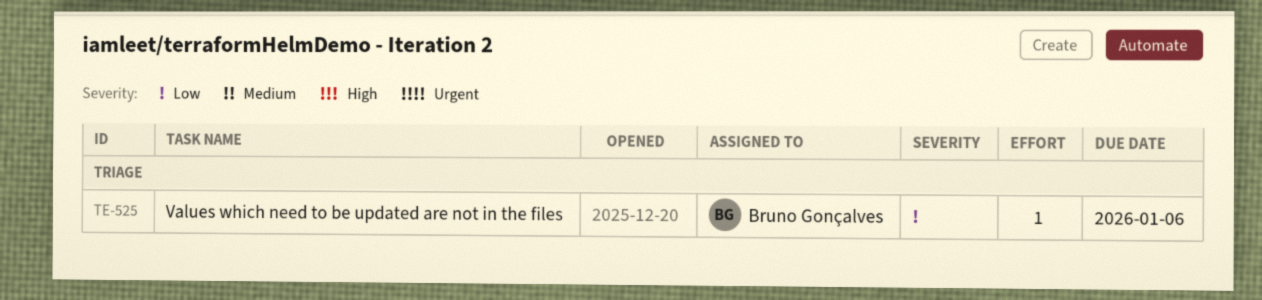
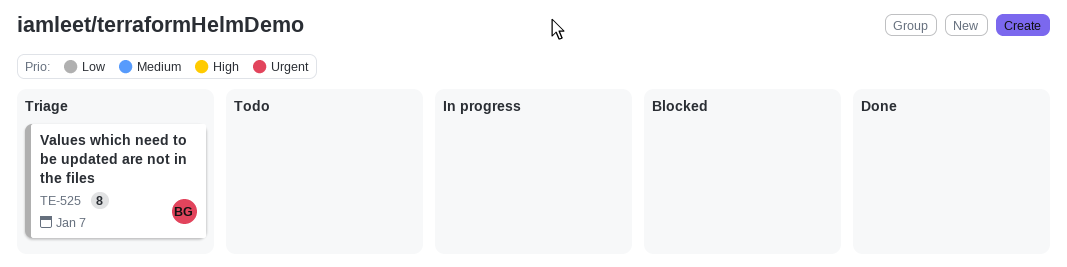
TE-525, estimate: 1 -> 8
TE-525, due: Jan 6 -> Jan 7

